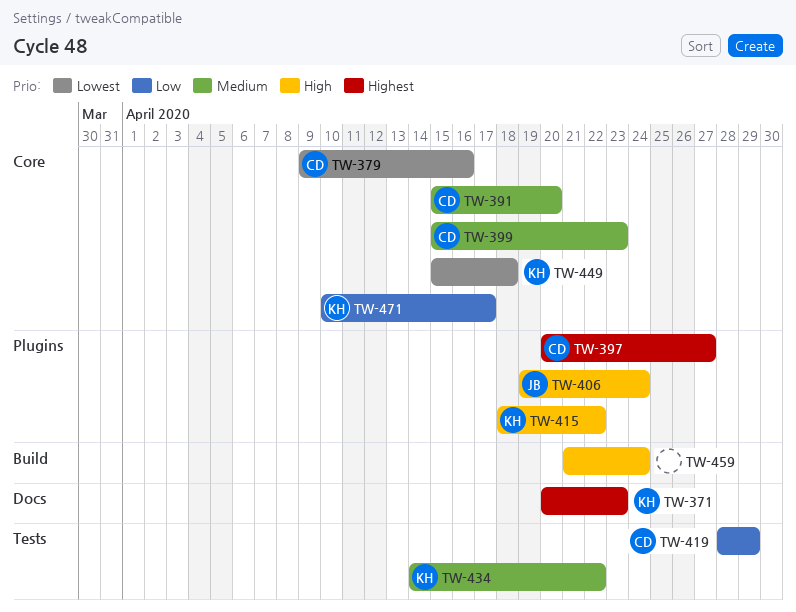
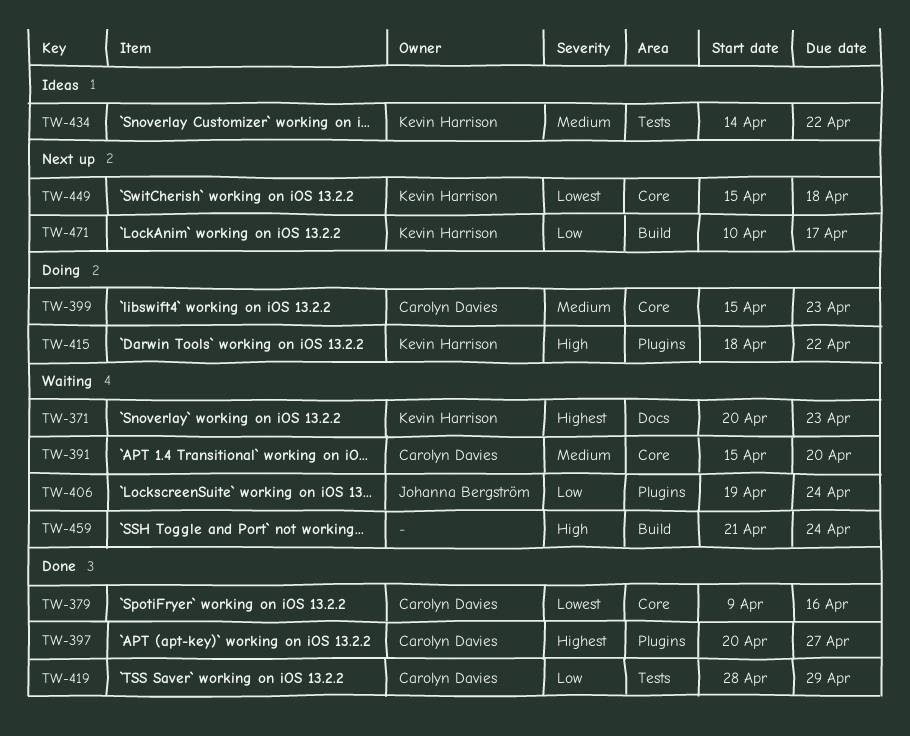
TW-406, priority: High -> Low
TW-471, label: Core -> Build

